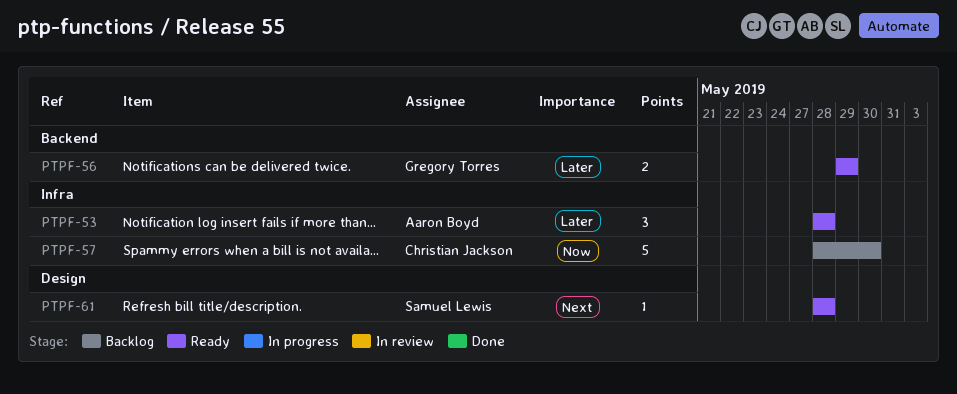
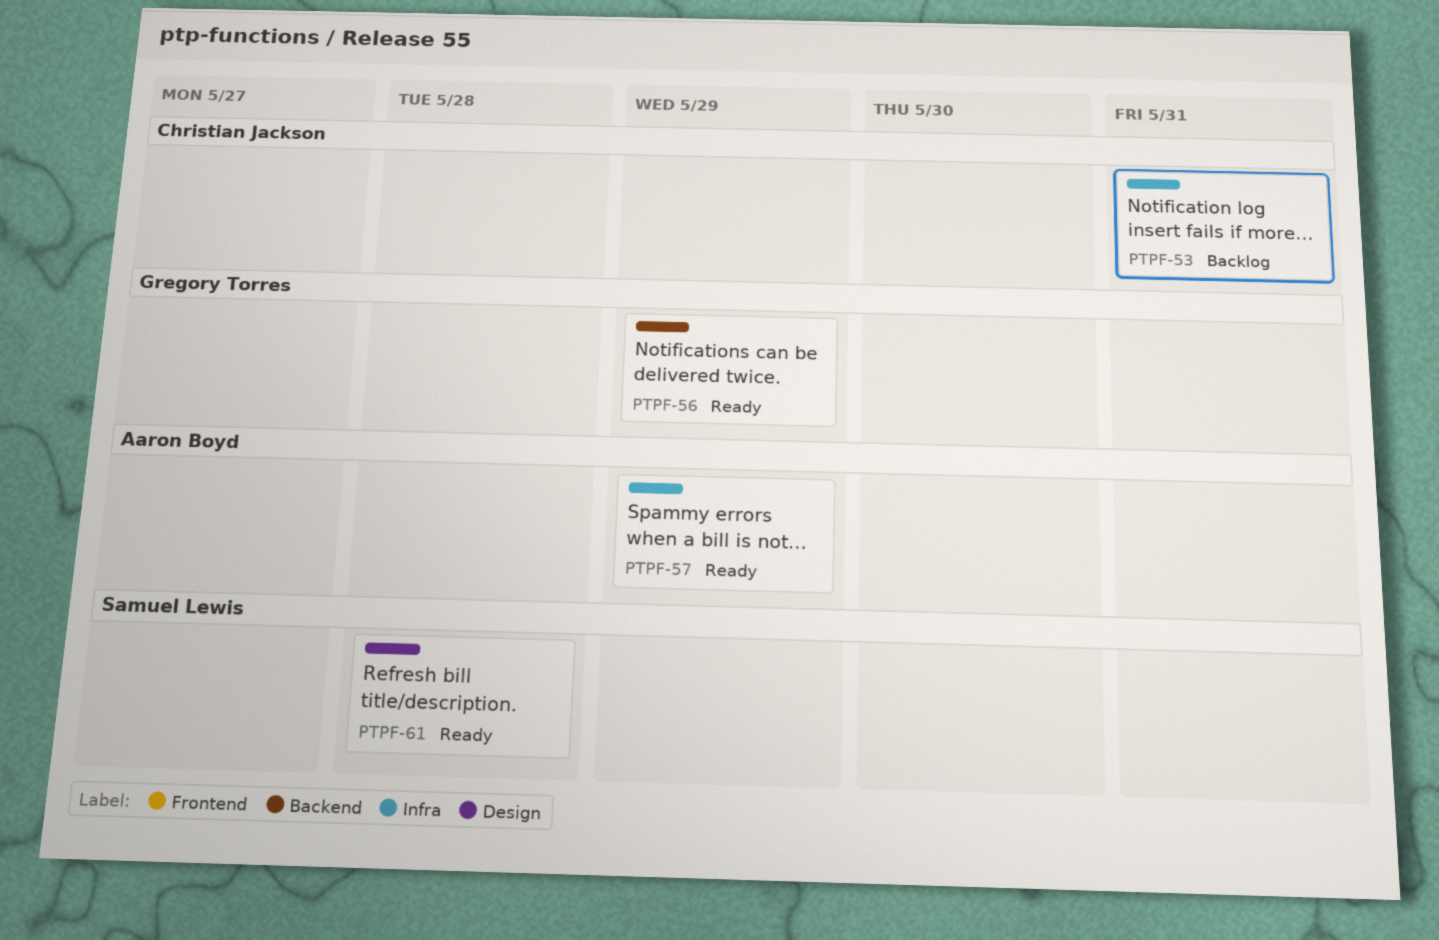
PTPF-53, status: Ready -> Backlog
PTPF-53, owner: Aaron Boyd -> Christian Jackson
PTPF-53, due: May 28 -> May 31
PTPF-57, status: Backlog -> Ready
PTPF-57, owner: Christian Jackson -> Aaron Boyd
PTPF-57, due: May 30 -> May 29

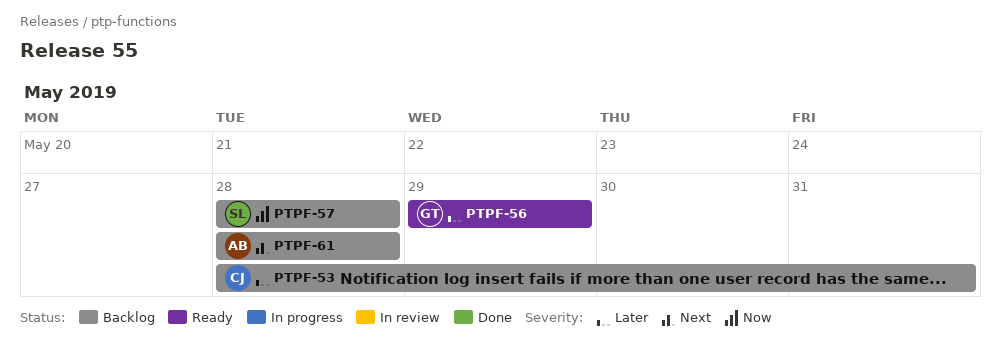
PTPF-57, status: Ready -> Backlog
PTPF-57, owner: Aaron Boyd -> Samuel Lewis
PTPF-57, due: May 29 -> May 28
PTPF-61, status: Ready -> Backlog
PTPF-61, owner: Samuel Lewis -> Aaron Boyd

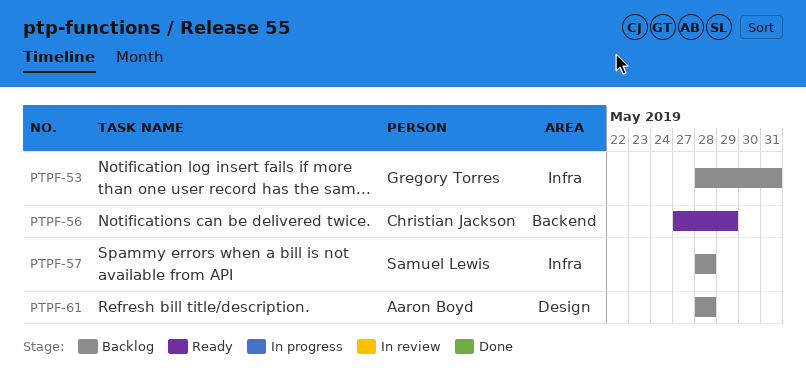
PTPF-53, owner: Christian Jackson -> Gregory Torres
PTPF-56, owner: Gregory Torres -> Christian Jackson
PTPF-56, start: May 29 -> May 27

